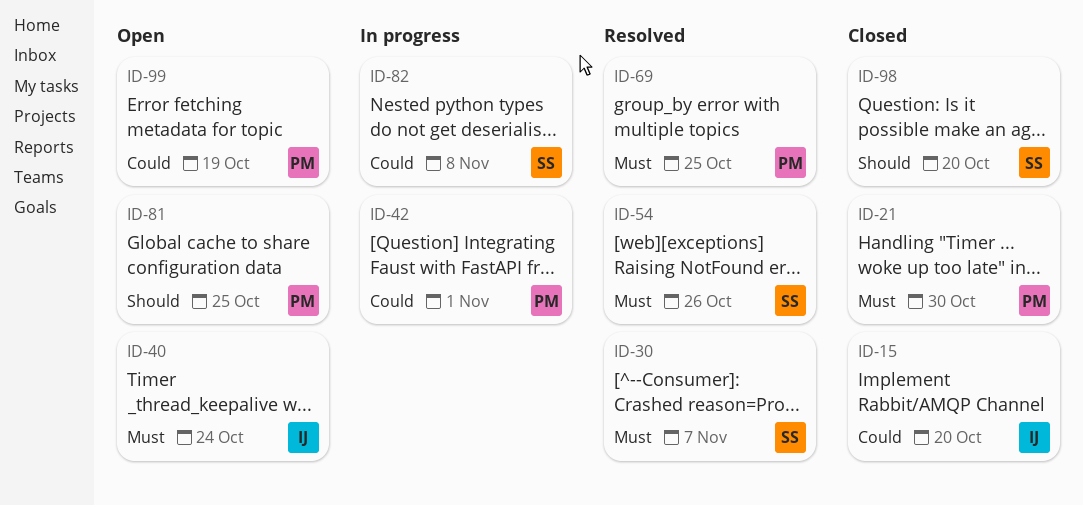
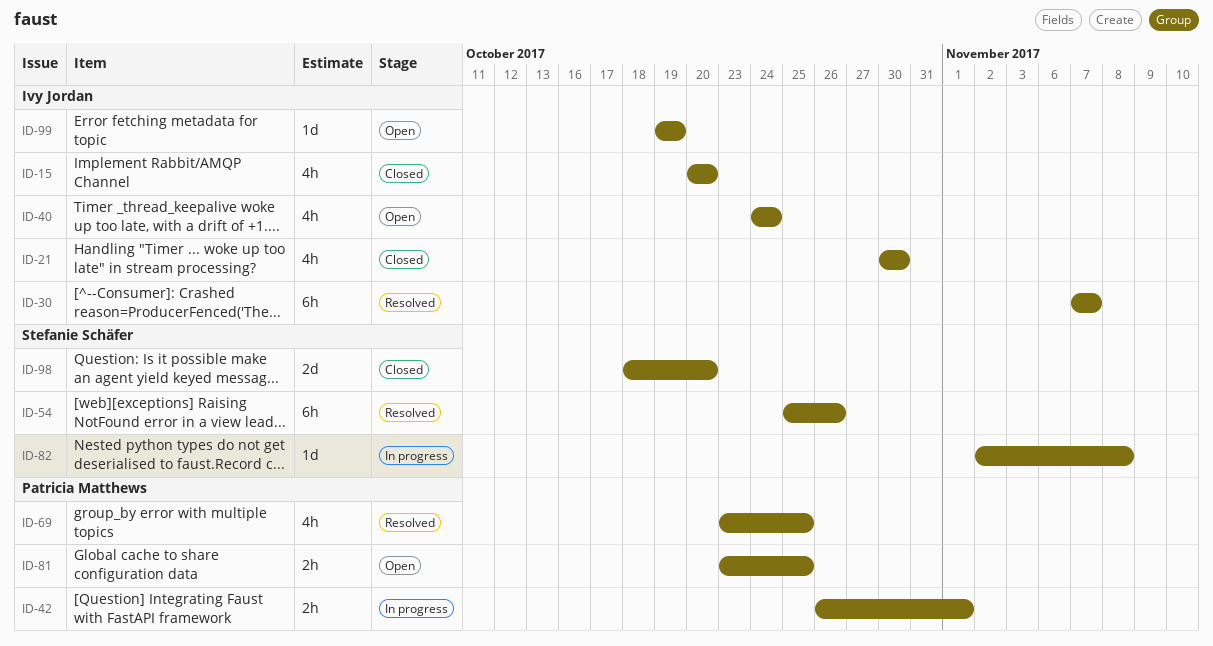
ID-21, owner: Patricia Matthews -> Ivy Jordan
ID-30, owner: Stefanie Schäfer -> Ivy Jordan
ID-99, owner: Patricia Matthews -> Ivy Jordan

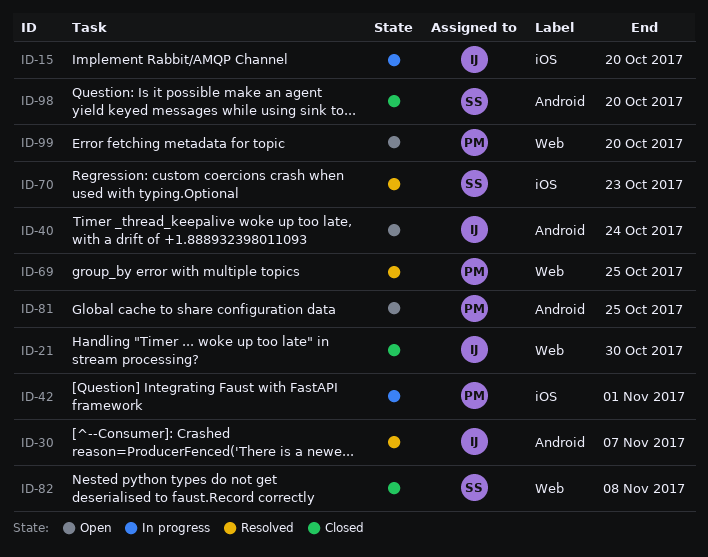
ID-15, status: Closed -> In progress
ID-54: present -> none
ID-70: none -> present
ID-82, status: In progress -> Closed
ID-99, owner: Ivy Jordan -> Patricia Matthews
ID-99, due: Oct 19 -> Oct 20

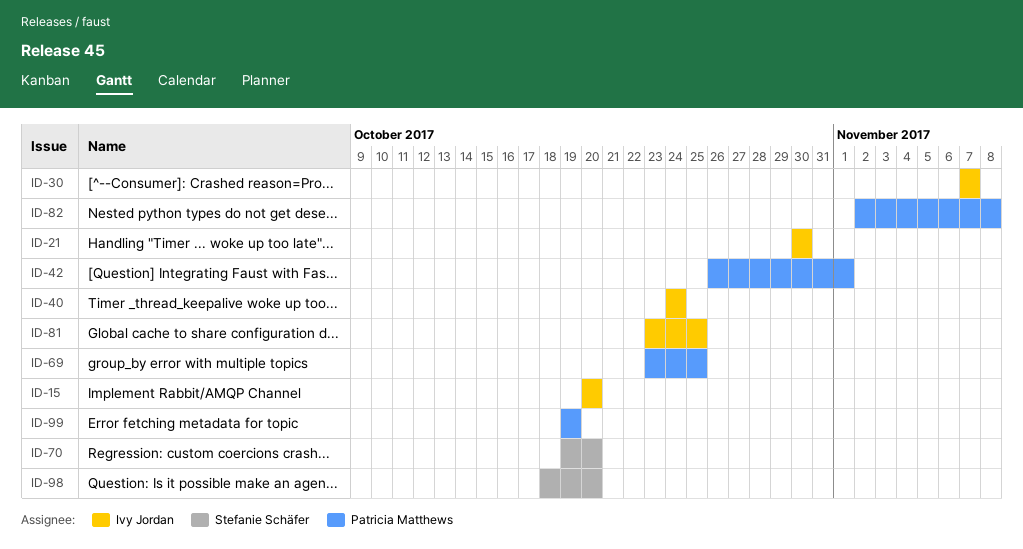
ID-70, due: Oct 23 -> Oct 20
ID-81, owner: Patricia Matthews -> Ivy Jordan
ID-82, owner: Stefanie Schäfer -> Patricia Matthews
ID-99, due: Oct 20 -> Oct 19

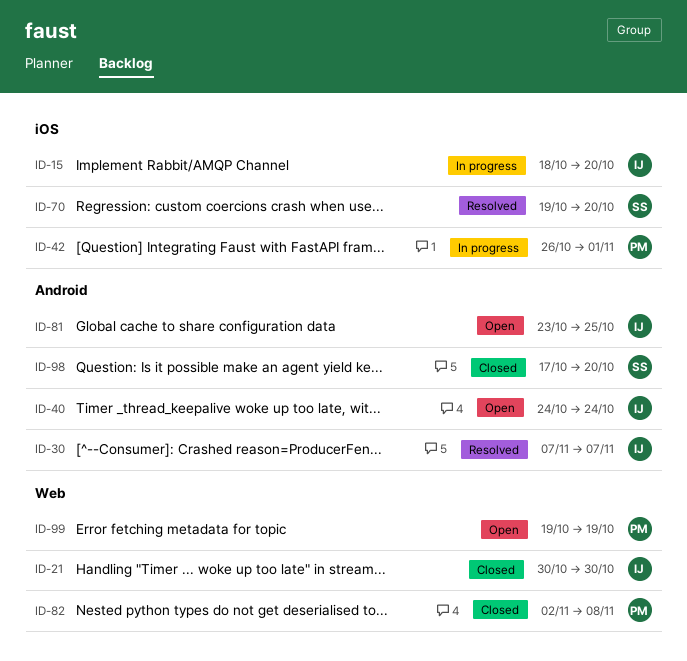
ID-15, start: Oct 20 -> Oct 18
ID-69: present -> none
ID-98, start: Oct 18 -> Oct 17

